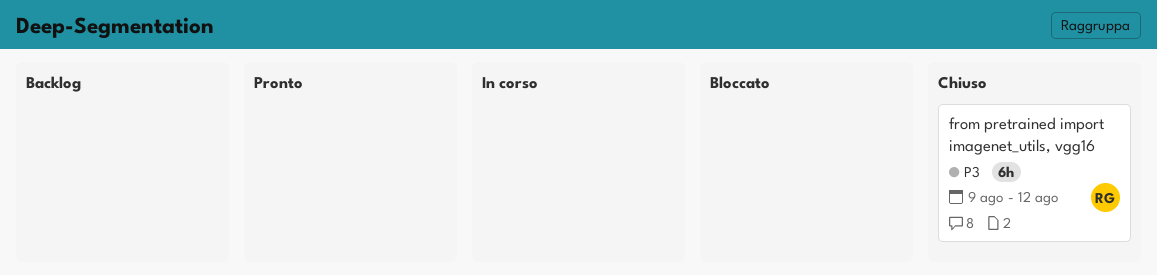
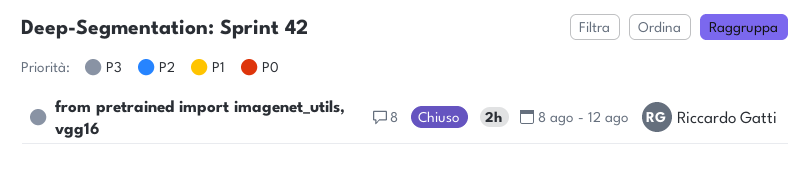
from pretrained import imagenet_utils, vgg16, estimate: 6h -> 2h
from pretrained import imagenet_utils, vgg16, start: Aug 9 -> Aug 8

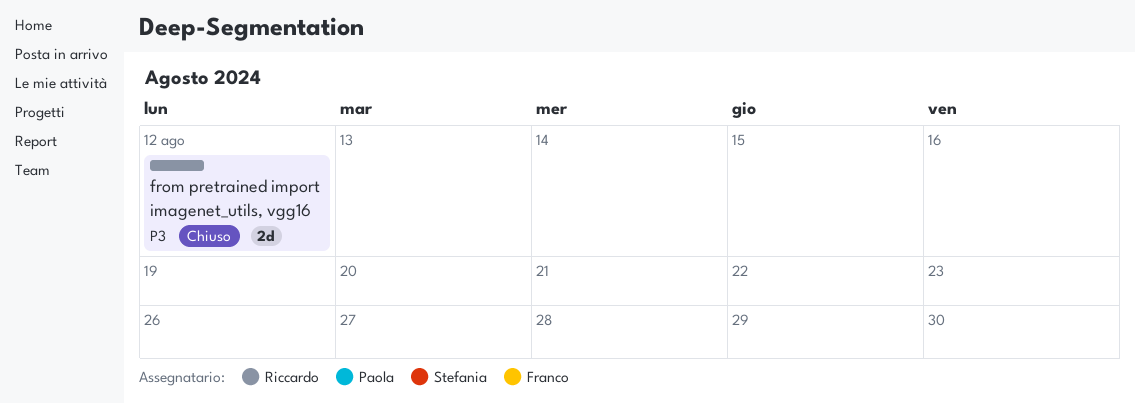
from pretrained import imagenet_utils, vgg16, estimate: 2h -> 2d

